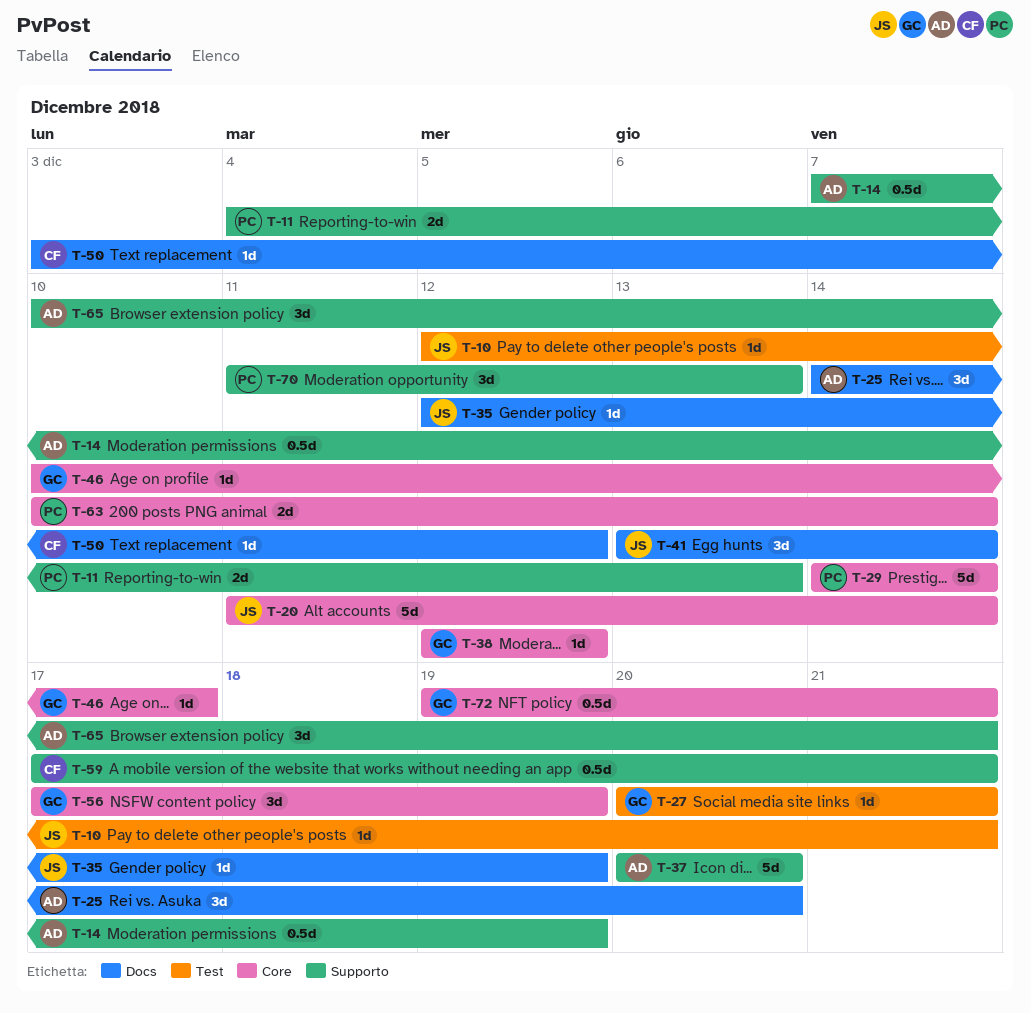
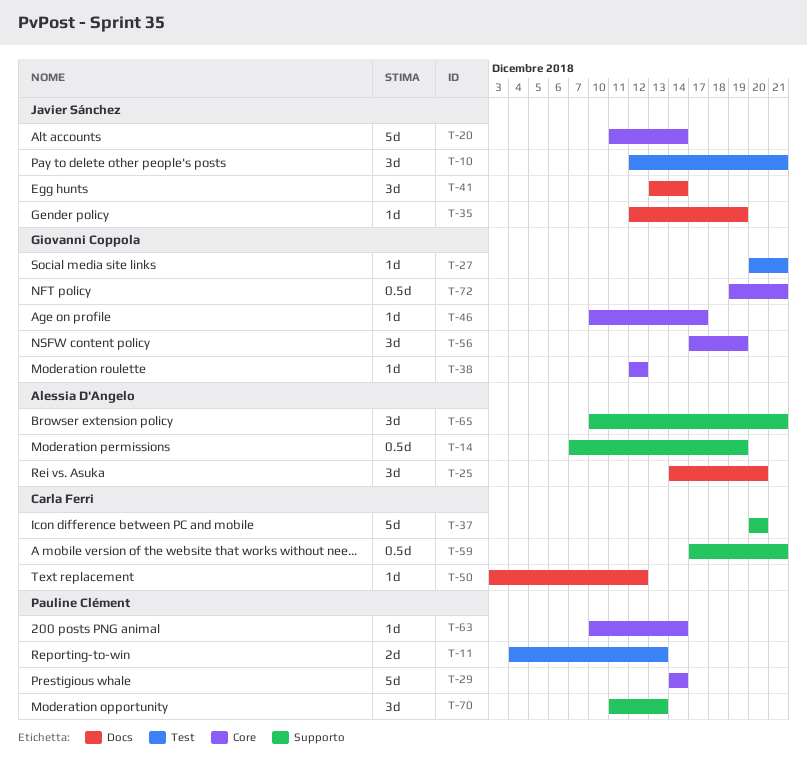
T-10, estimate: 1d -> 3d
T-11, label: Supporto -> Test
T-37, owner: Alessia D'Angelo -> Carla Ferri
T-63, estimate: 2d -> 1d

